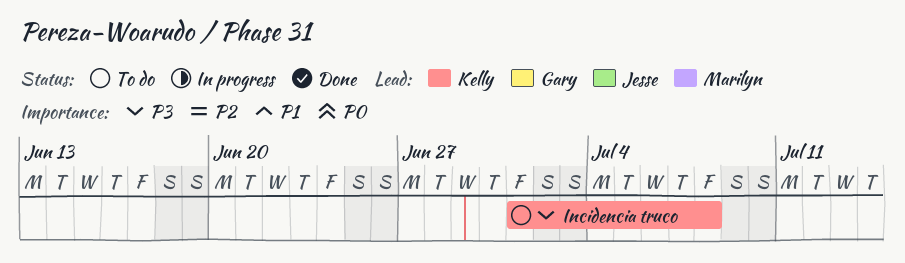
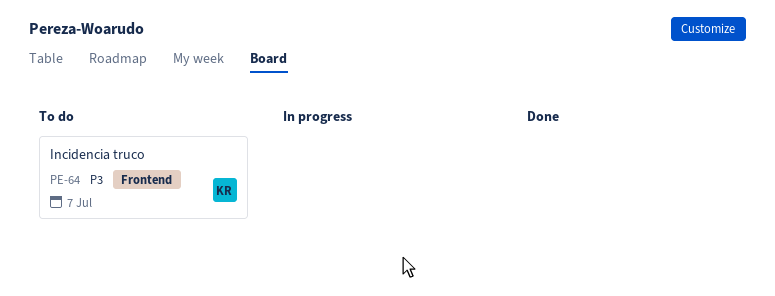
Incidencia truco, due: Jul 8 -> Jul 7

